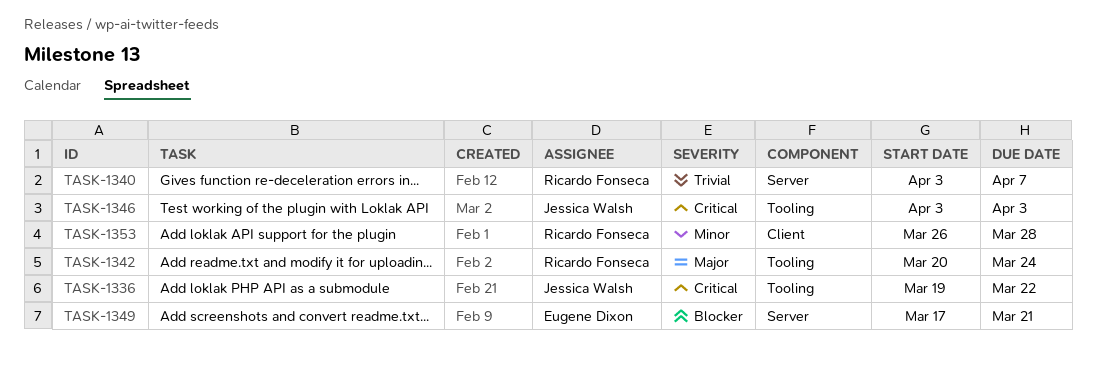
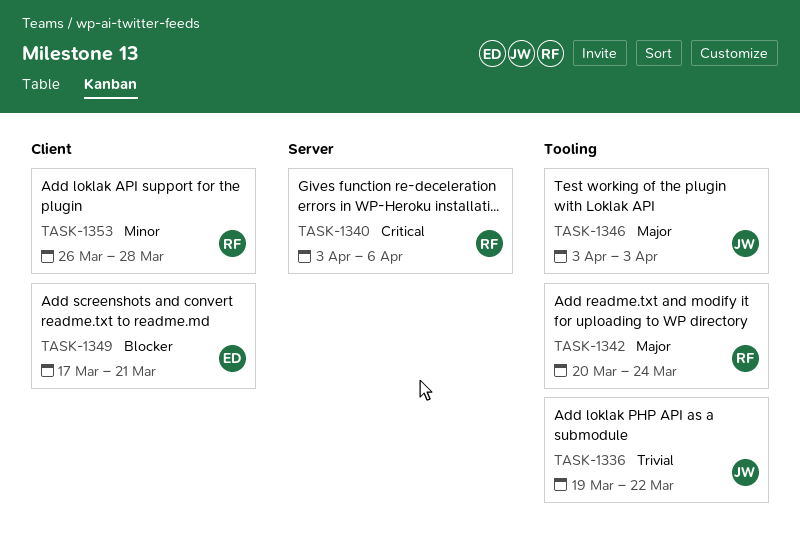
TASK-1336, priority: Critical -> Trivial
TASK-1340, priority: Trivial -> Critical
TASK-1340, due: Apr 7 -> Apr 6
TASK-1346, priority: Critical -> Major
TASK-1349, label: Server -> Client

